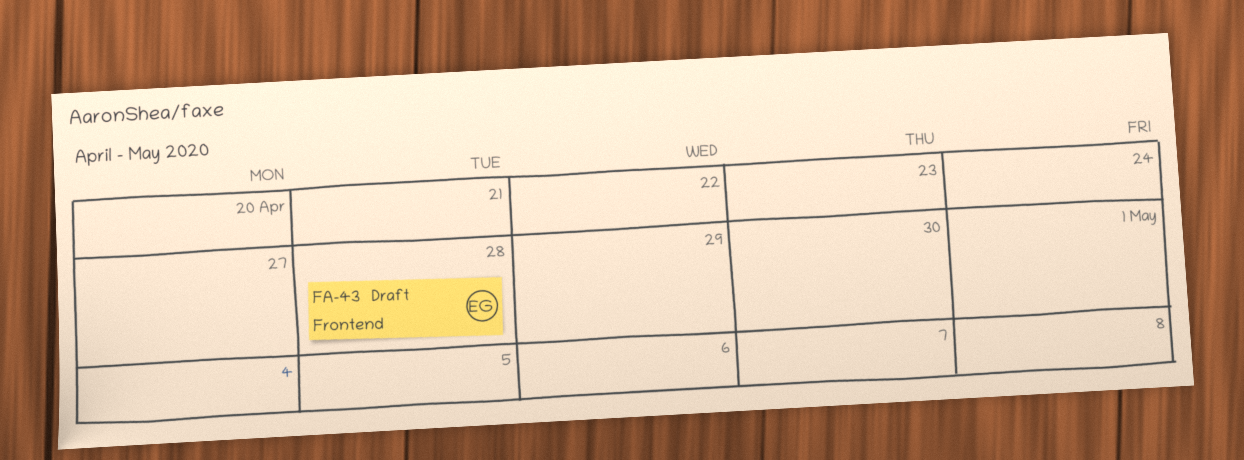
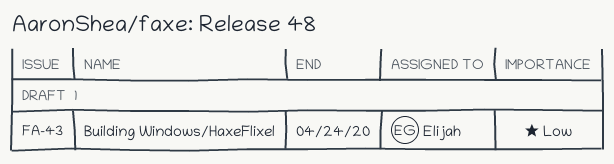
FA-43, due: Apr 28 -> Apr 24

